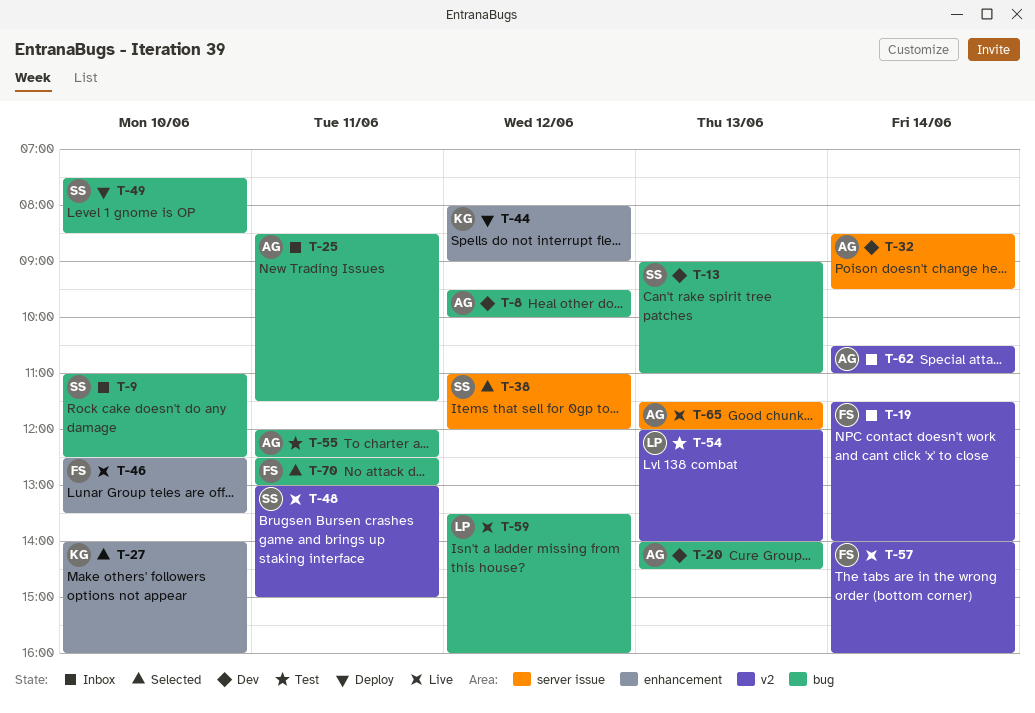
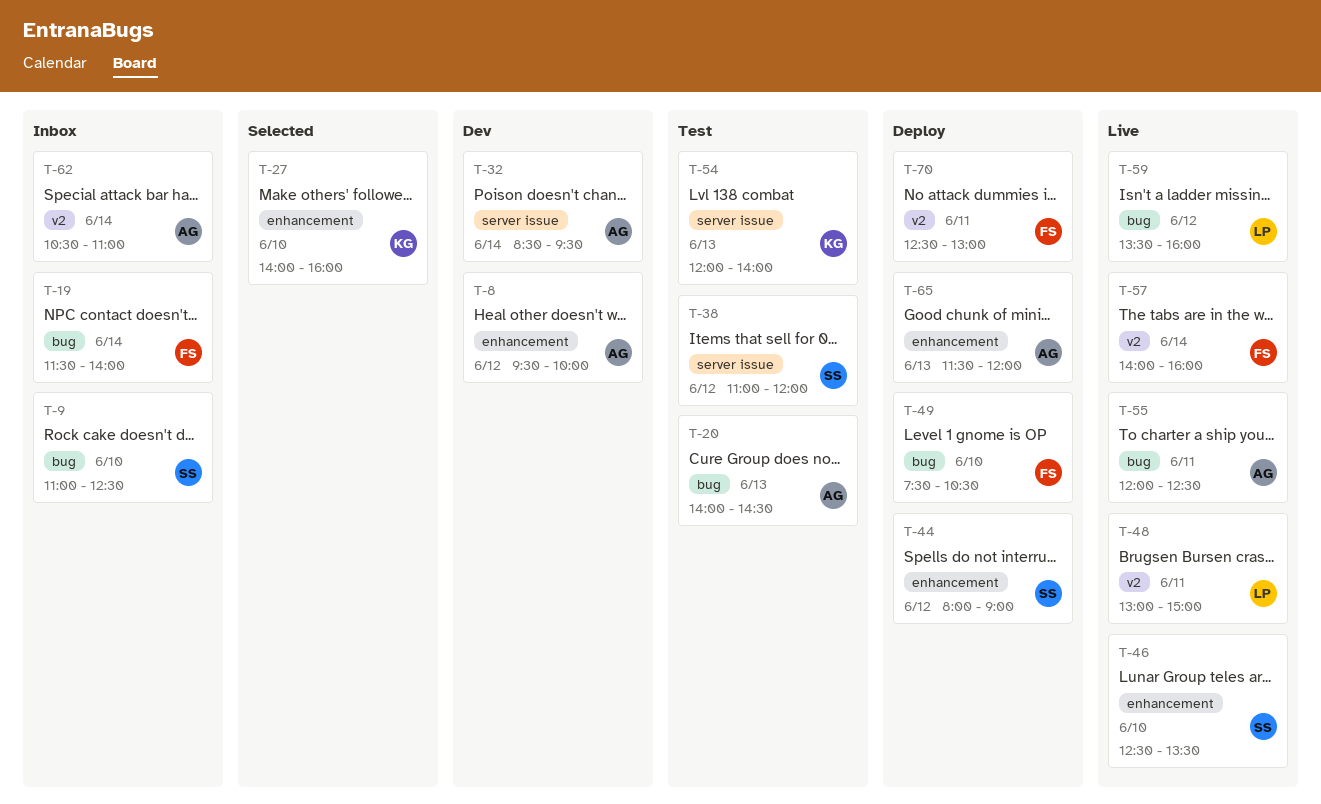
T-8, label: bug -> enhancement
T-13: present -> none
T-19, label: v2 -> bug
T-20, status: Dev -> Test
T-25: present -> none
T-38, status: Selected -> Test
T-44, owner: KG -> SS
T-46, owner: FS -> SS
T-48, owner: SS -> LP
T-49, owner: SS -> FS
T-49, ends: 08:30 -> 10:30
T-54, owner: LP -> KG
T-54, label: v2 -> server issue
T-55, status: Test -> Live
T-65, status: Live -> Deploy
T-65, label: server issue -> enhancement
T-70, status: Selected -> Deploy
T-70, label: bug -> v2

